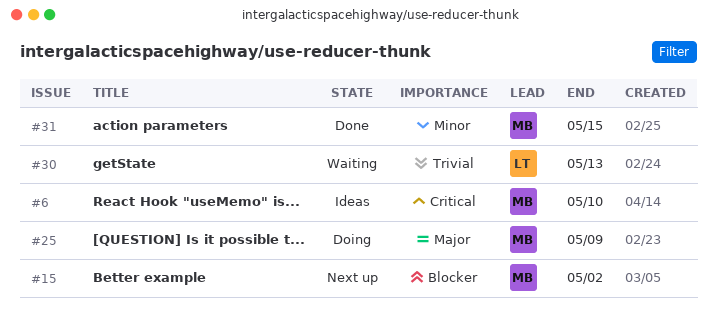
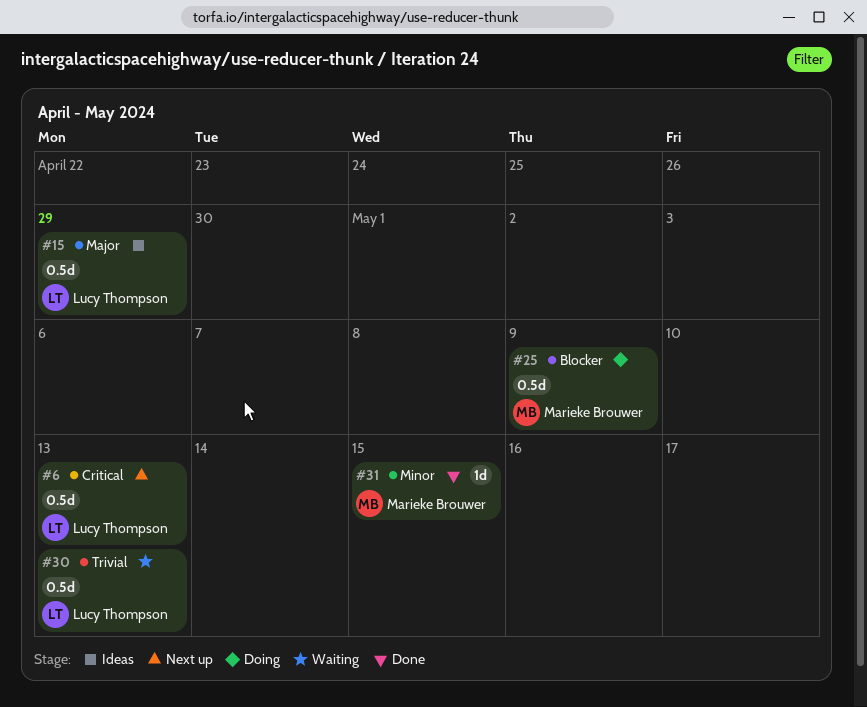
#6, status: Ideas -> Next up
#6, owner: Marieke Brouwer -> Lucy Thompson
#6, due: May 10 -> May 13
#15, status: Next up -> Ideas
#15, owner: Marieke Brouwer -> Lucy Thompson
#15, priority: Blocker -> Major
#15, due: May 2 -> Apr 29
#25, priority: Major -> Blocker

